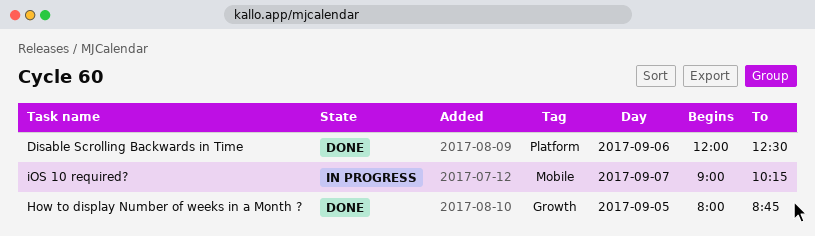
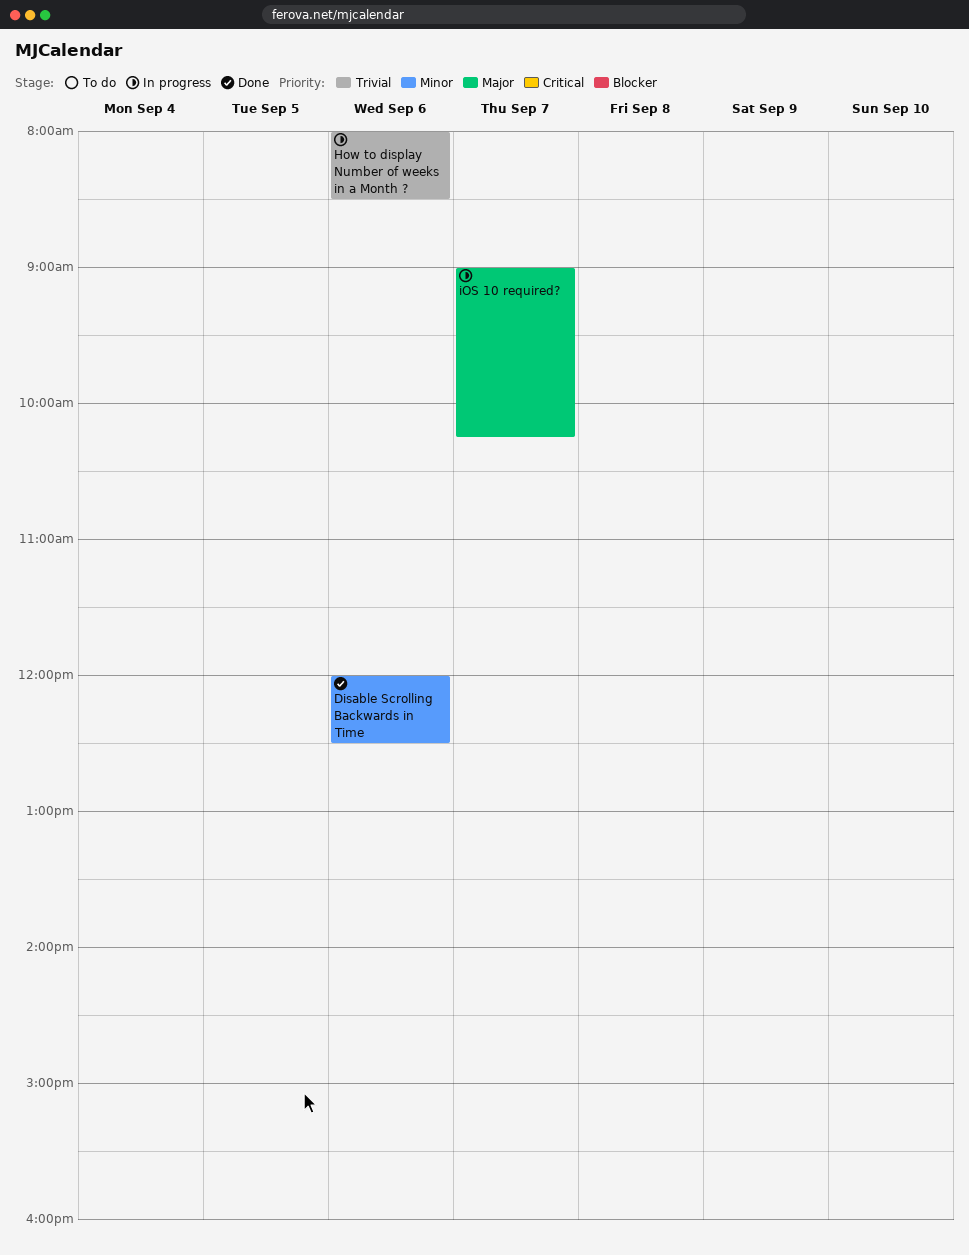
How to display Number of weeks in a Month ?, status: Done -> In progress
How to display Number of weeks in a Month ?, day: Sep 5 -> Sep 6
How to display Number of weeks in a Month ?, ends: 08:45 -> 08:30

